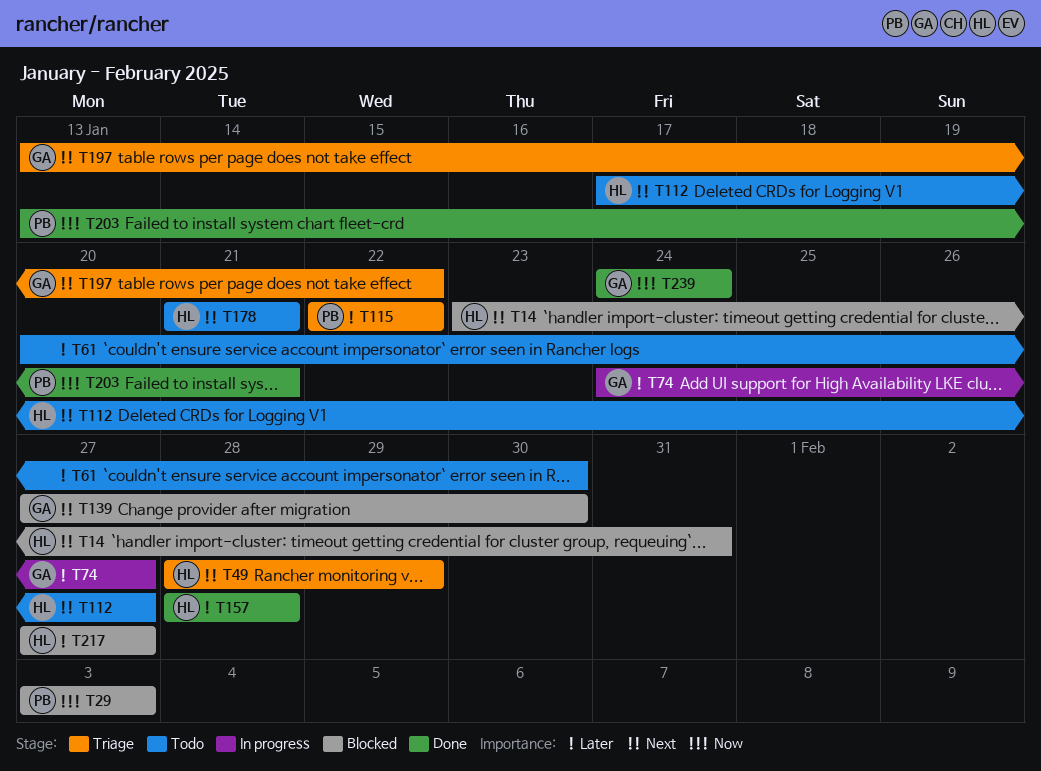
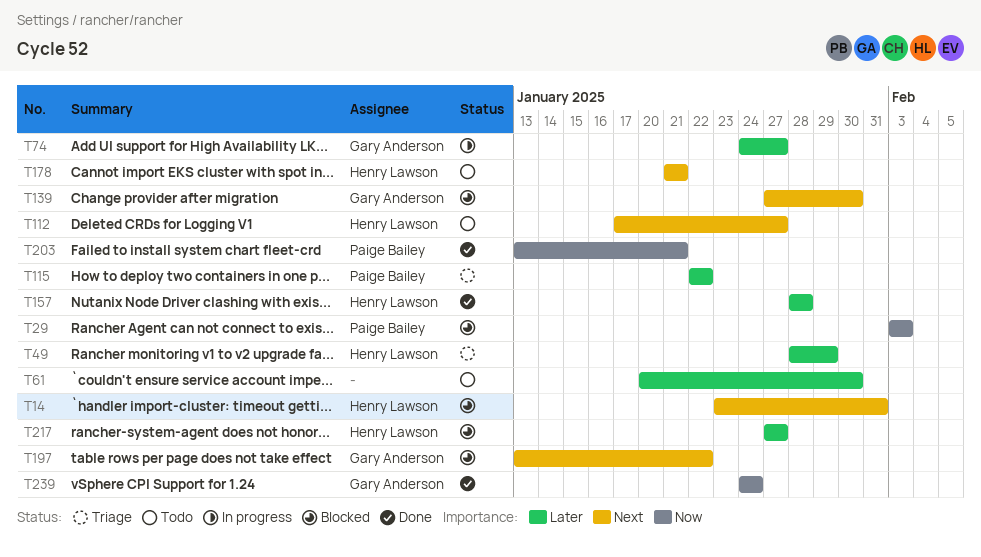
T49, priority: Next -> Later
T197, status: Triage -> Blocked

